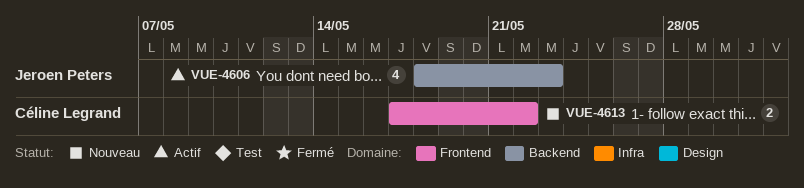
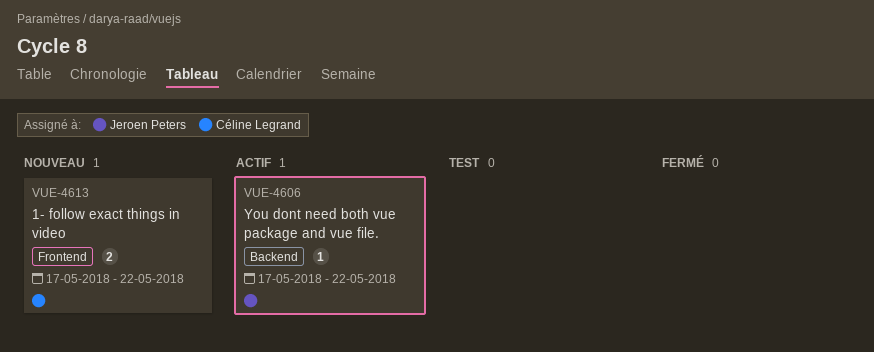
VUE-4606, estimate: 4 -> 1
VUE-4606, start: May 18 -> May 17
VUE-4606, due: May 23 -> May 22

